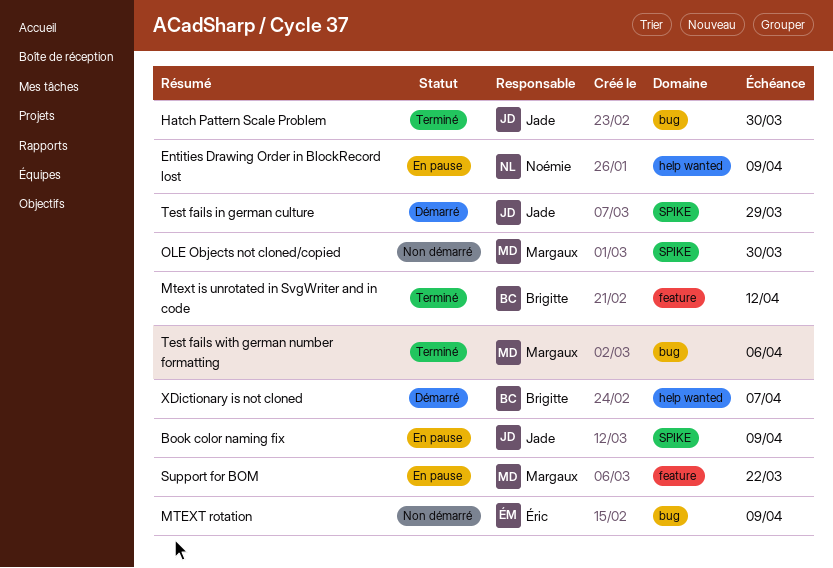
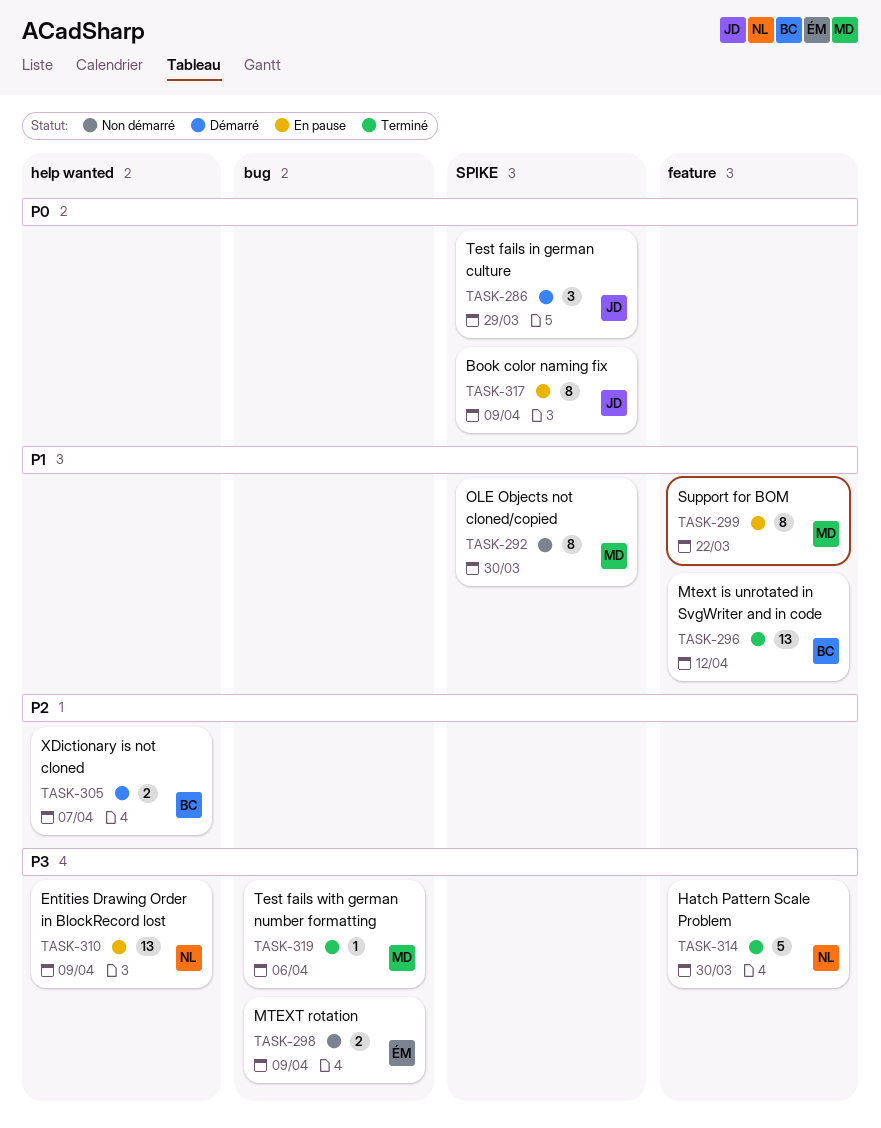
Hatch Pattern Scale Problem, owner: Jade -> Noémie
Hatch Pattern Scale Problem, label: bug -> feature

